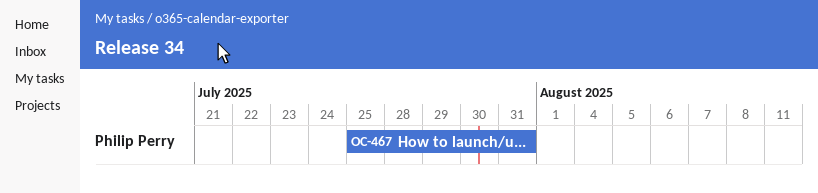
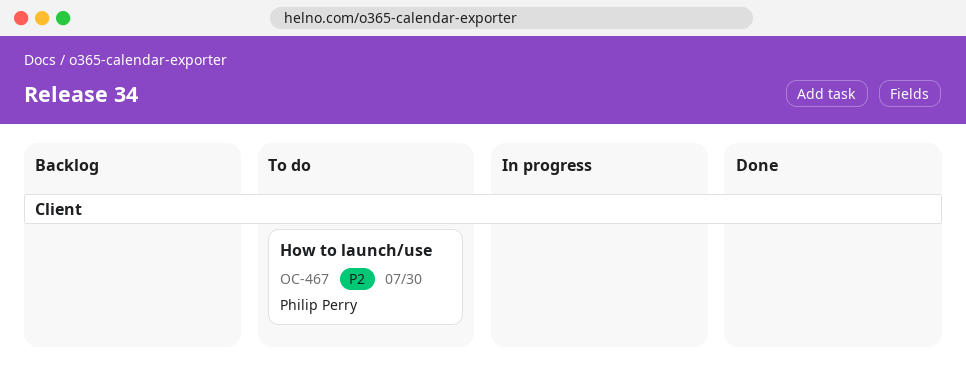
OC-467, due: Jul 31 -> Jul 30

